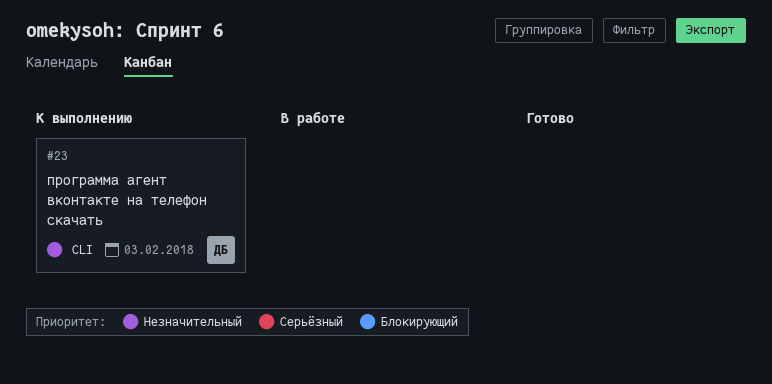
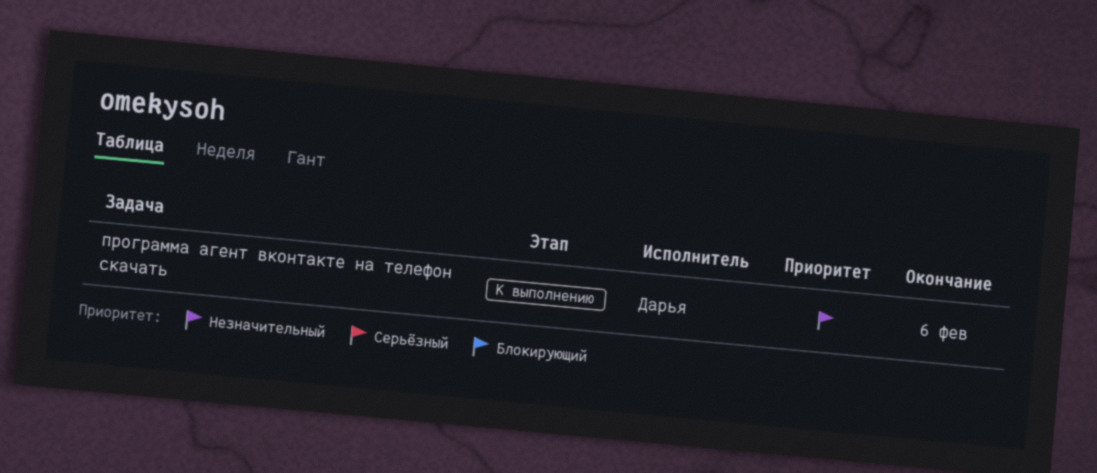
программа агент вконтакте на телефон скачать, due: Feb 3 -> Feb 6

